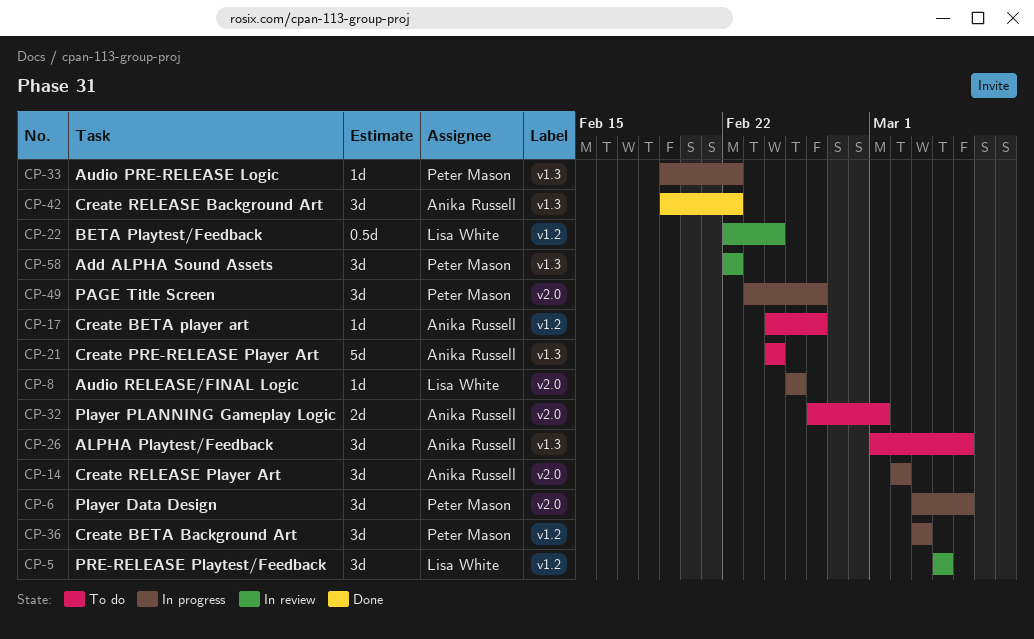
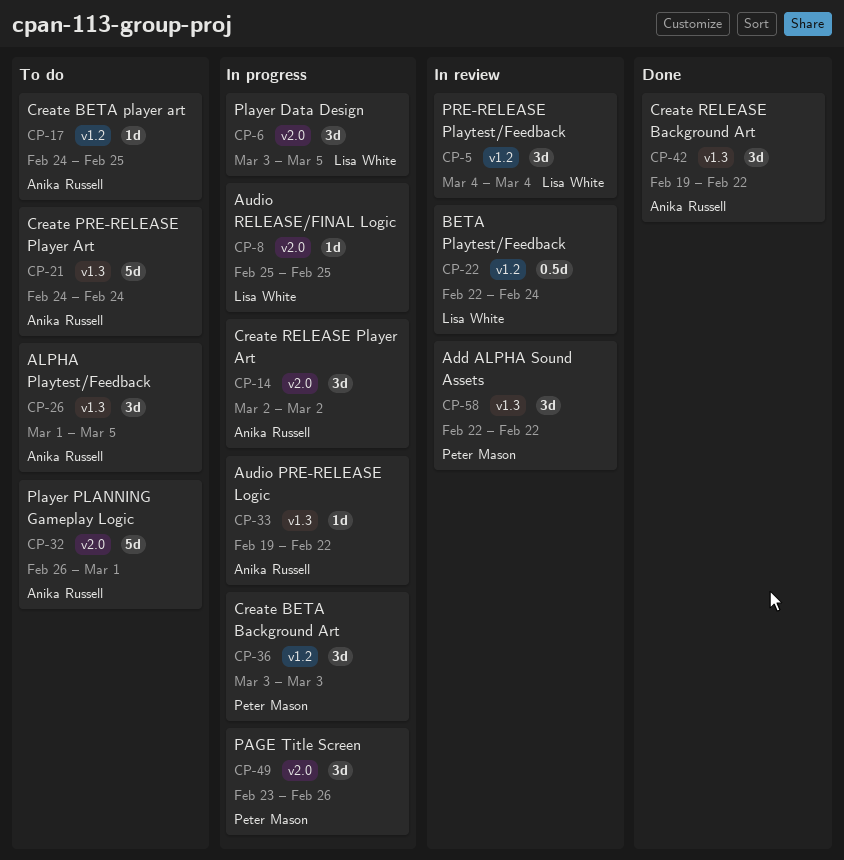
CP-6, owner: Peter Mason -> Lisa White
CP-17, due: Feb 26 -> Feb 25
CP-32, estimate: 2d -> 5d
CP-33, owner: Peter Mason -> Anika Russell

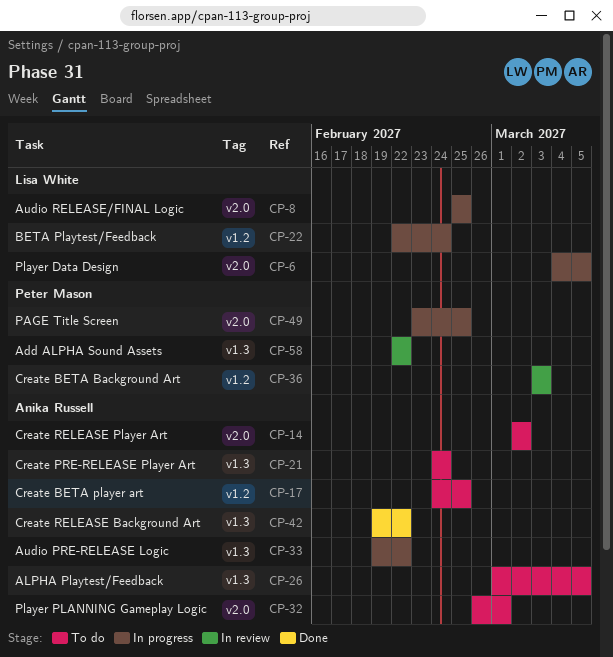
CP-5: present -> none
CP-6, start: Mar 3 -> Mar 4
CP-14, status: In progress -> To do
CP-22, status: In review -> In progress
CP-36, status: In progress -> In review
CP-49, due: Feb 26 -> Feb 25

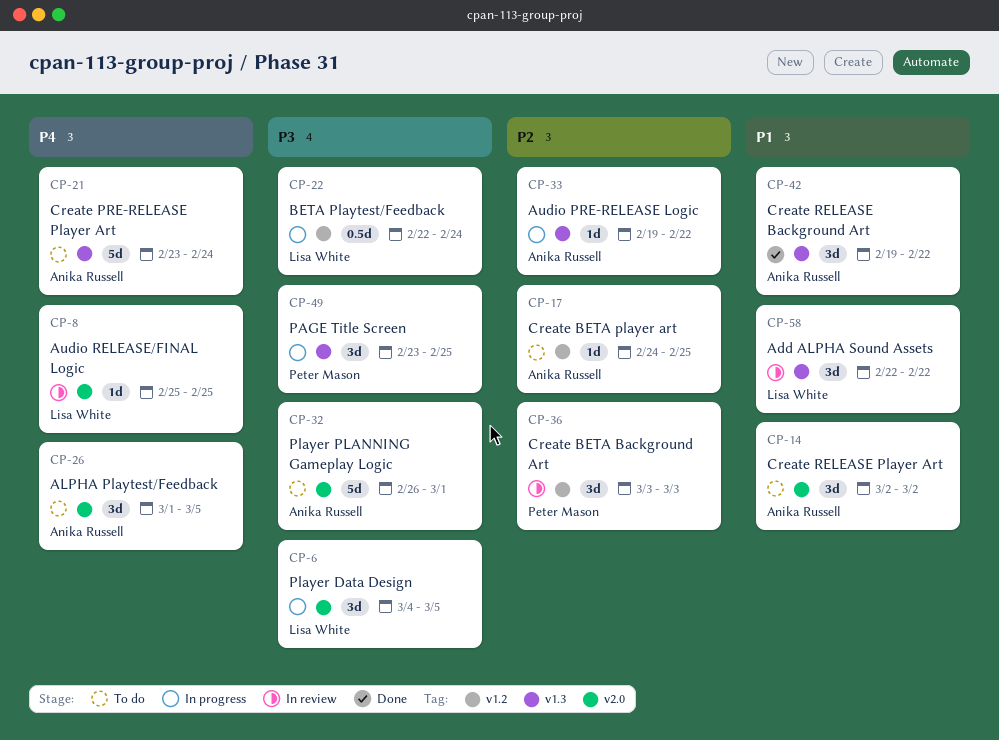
CP-8, status: In progress -> In review
CP-21, start: Feb 24 -> Feb 23
CP-26, label: v1.3 -> v2.0
CP-49, label: v2.0 -> v1.3
CP-58, owner: Peter Mason -> Lisa White

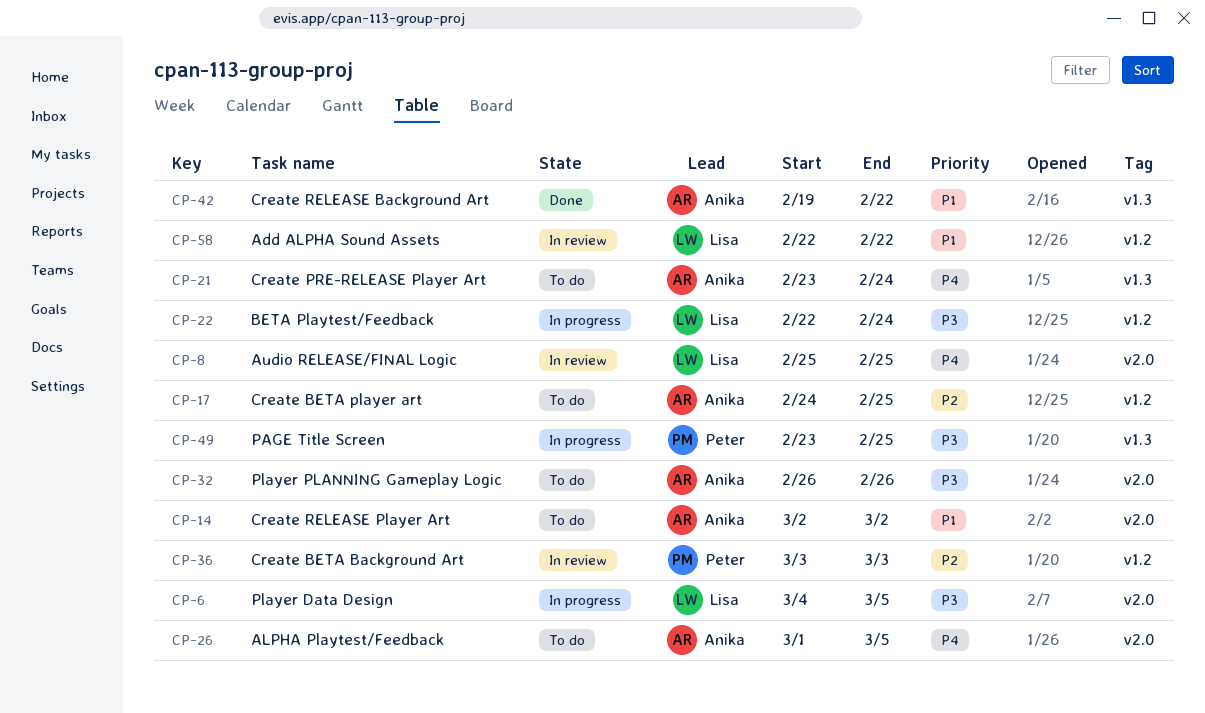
CP-32, due: Mar 1 -> Feb 26
CP-33: present -> none
CP-58, label: v1.3 -> v1.2

